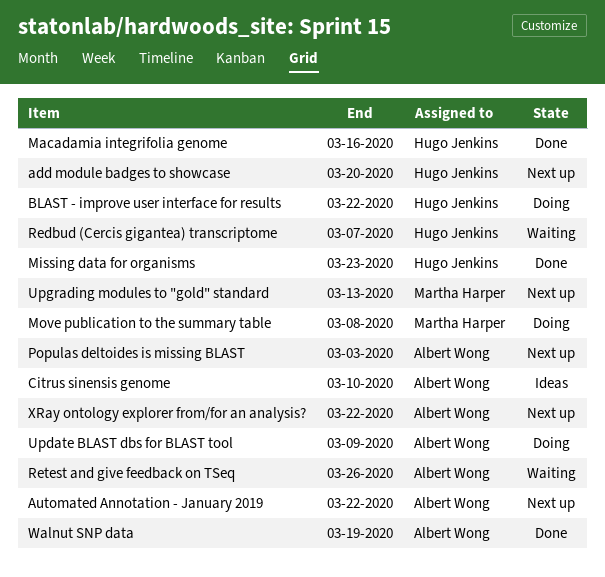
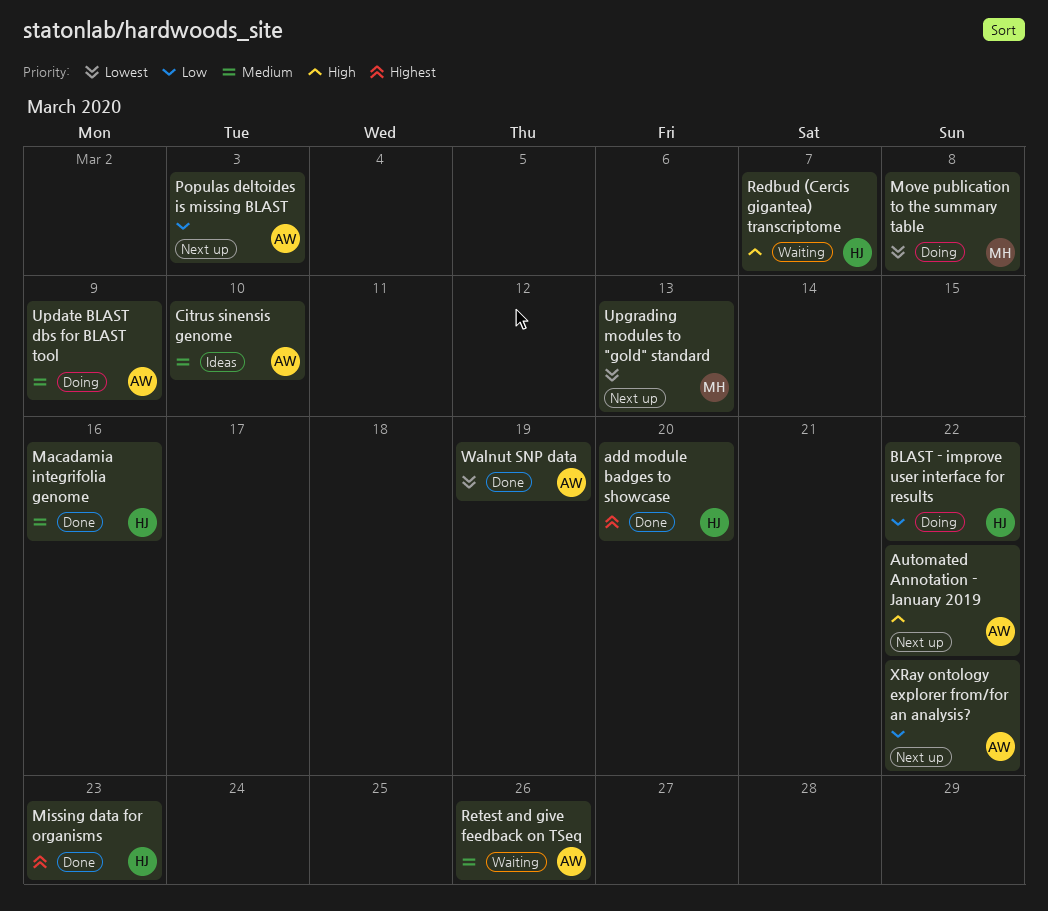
add module badges to showcase, status: Next up -> Done

